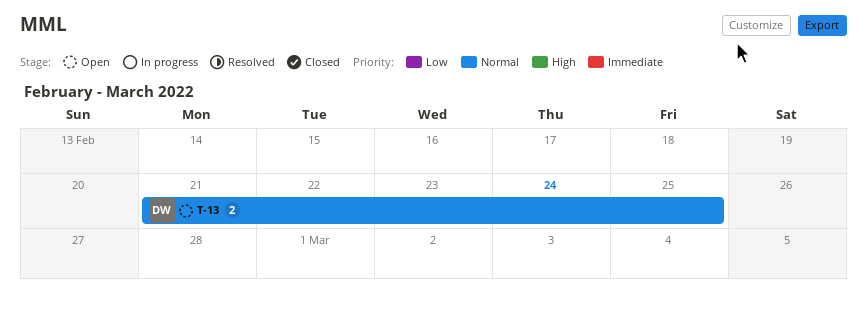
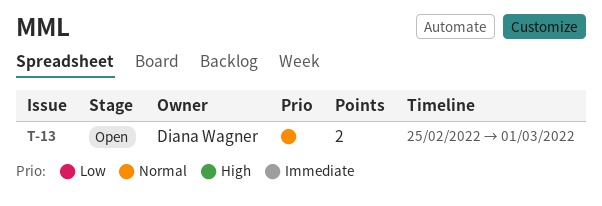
T-13, start: Feb 21 -> Feb 25
T-13, due: Feb 25 -> Mar 1

